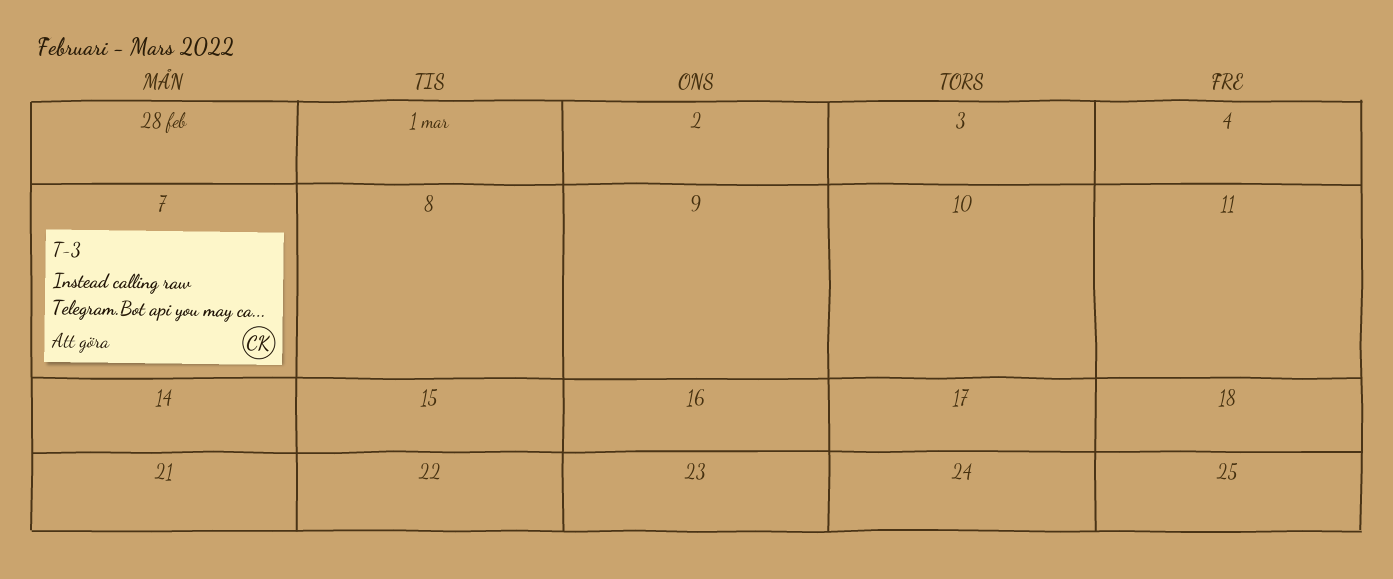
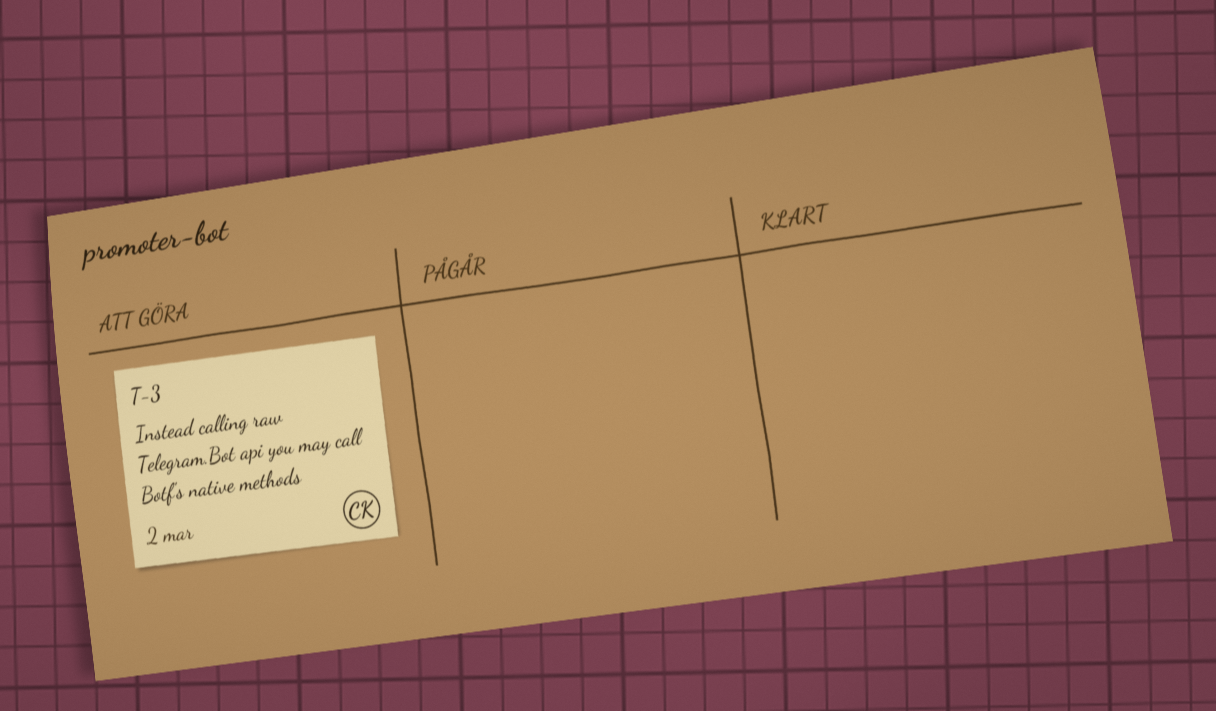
T-3, due: Mar 7 -> Mar 2

